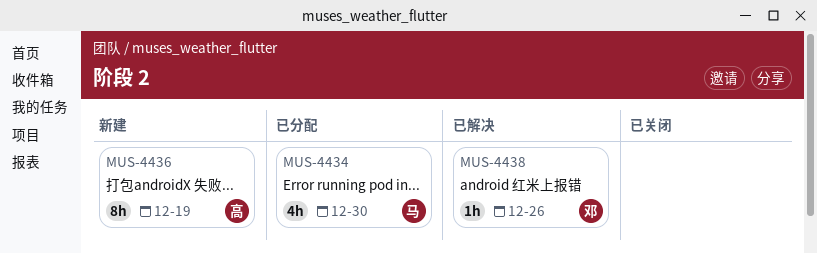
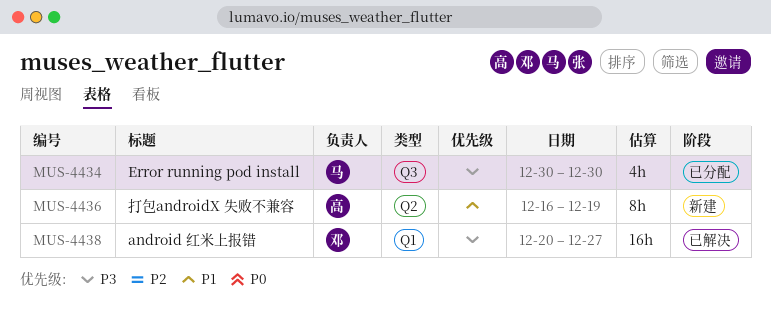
MUS-4438, estimate: 1h -> 16h
MUS-4438, due: Dec 26 -> Dec 27

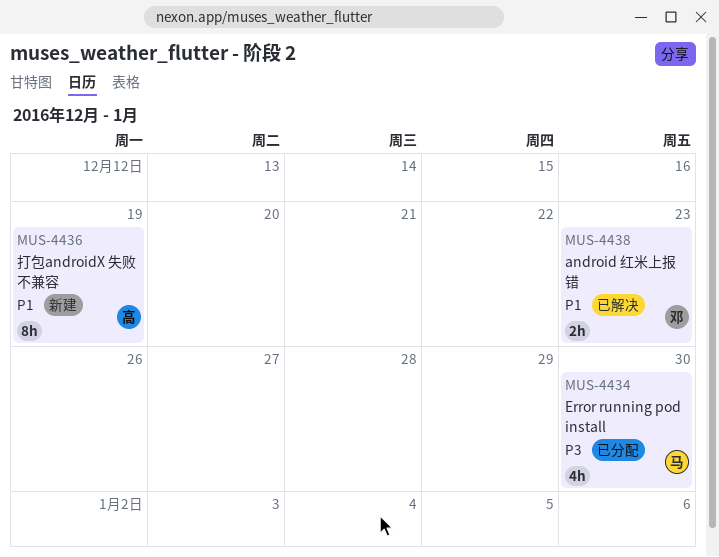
MUS-4438, priority: P3 -> P1
MUS-4438, estimate: 16h -> 2h
MUS-4438, due: Dec 27 -> Dec 23

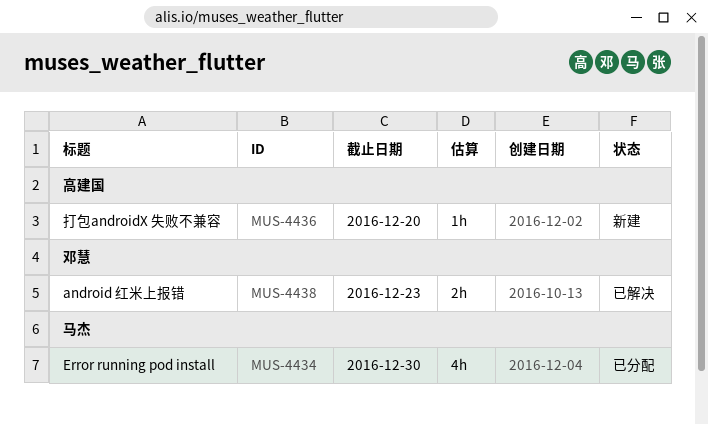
MUS-4436, estimate: 8h -> 1h
MUS-4436, due: Dec 19 -> Dec 20

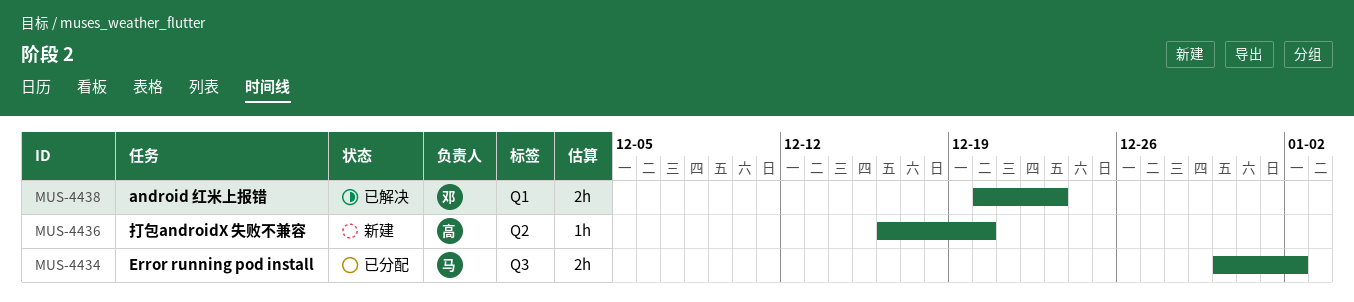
MUS-4434, estimate: 4h -> 2h
MUS-4434, due: Dec 30 -> Jan 2

